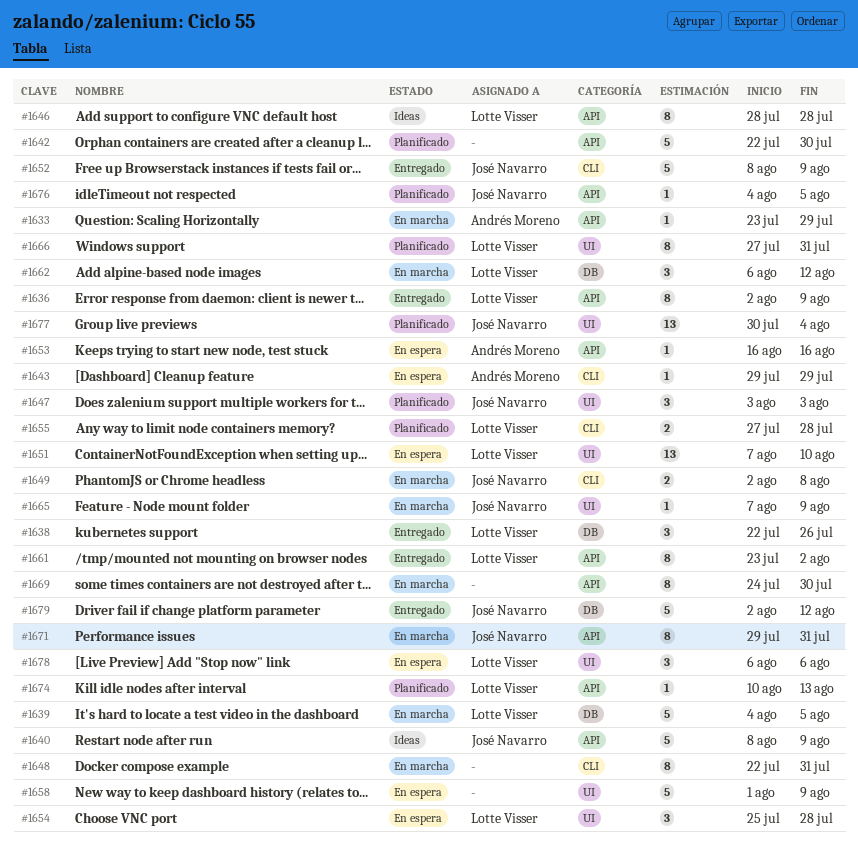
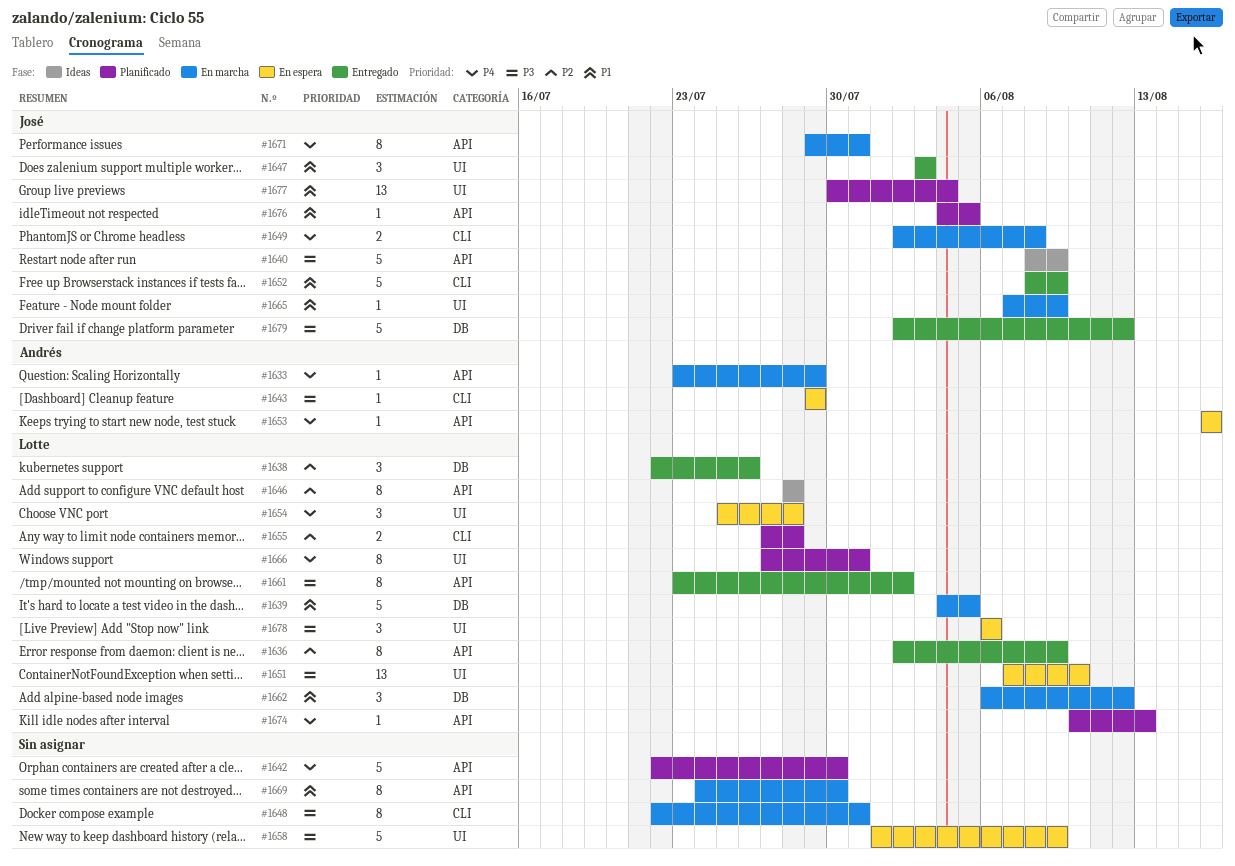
#1647, status: Planificado -> Entregado

